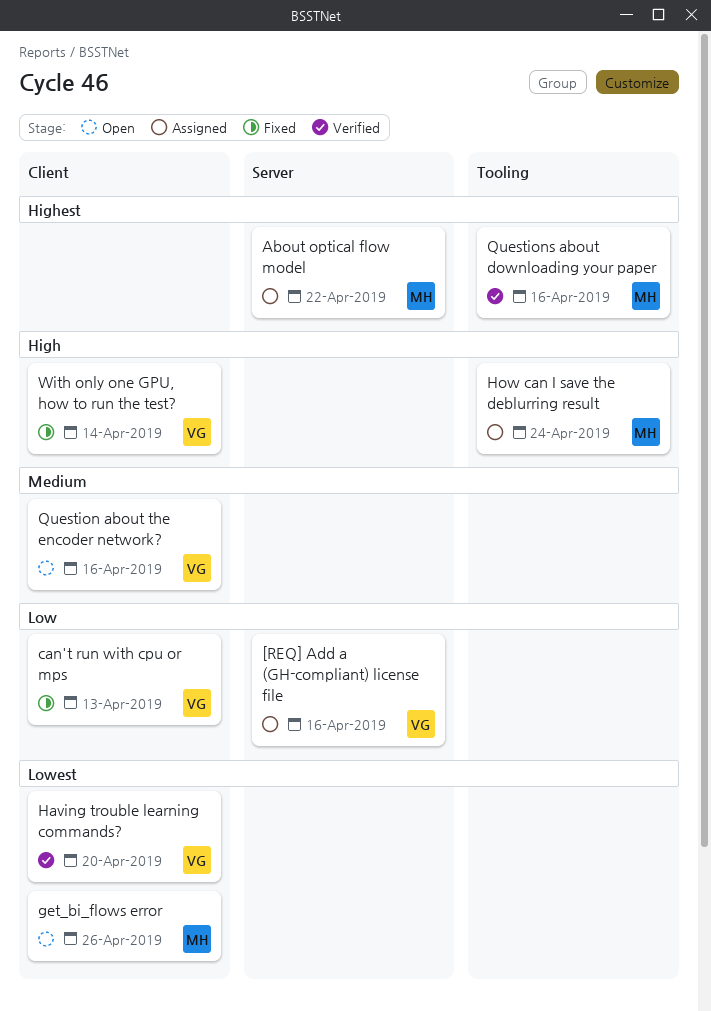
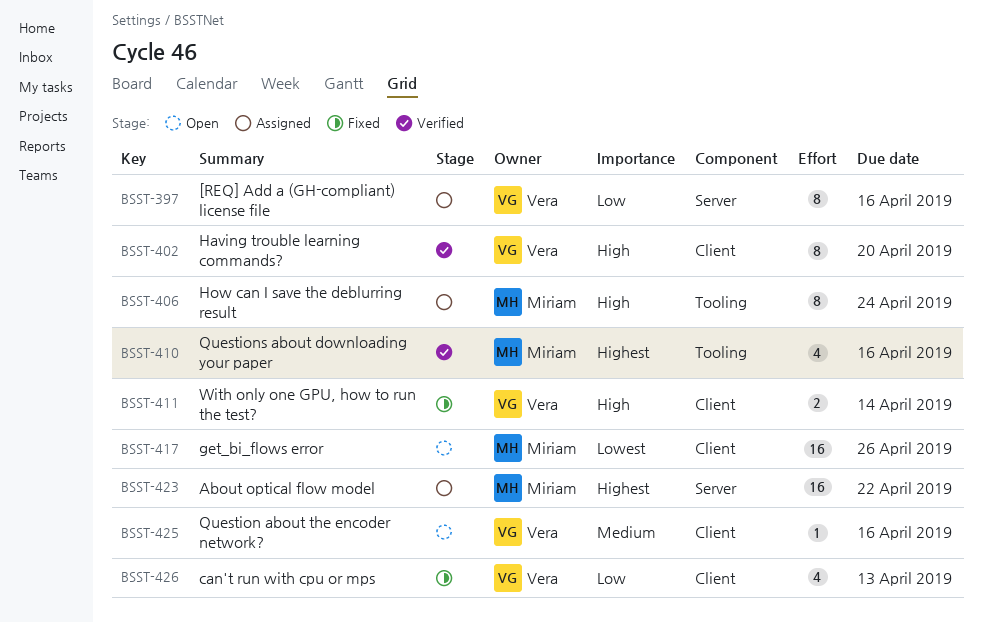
Having trouble learning commands?, priority: Lowest -> High

